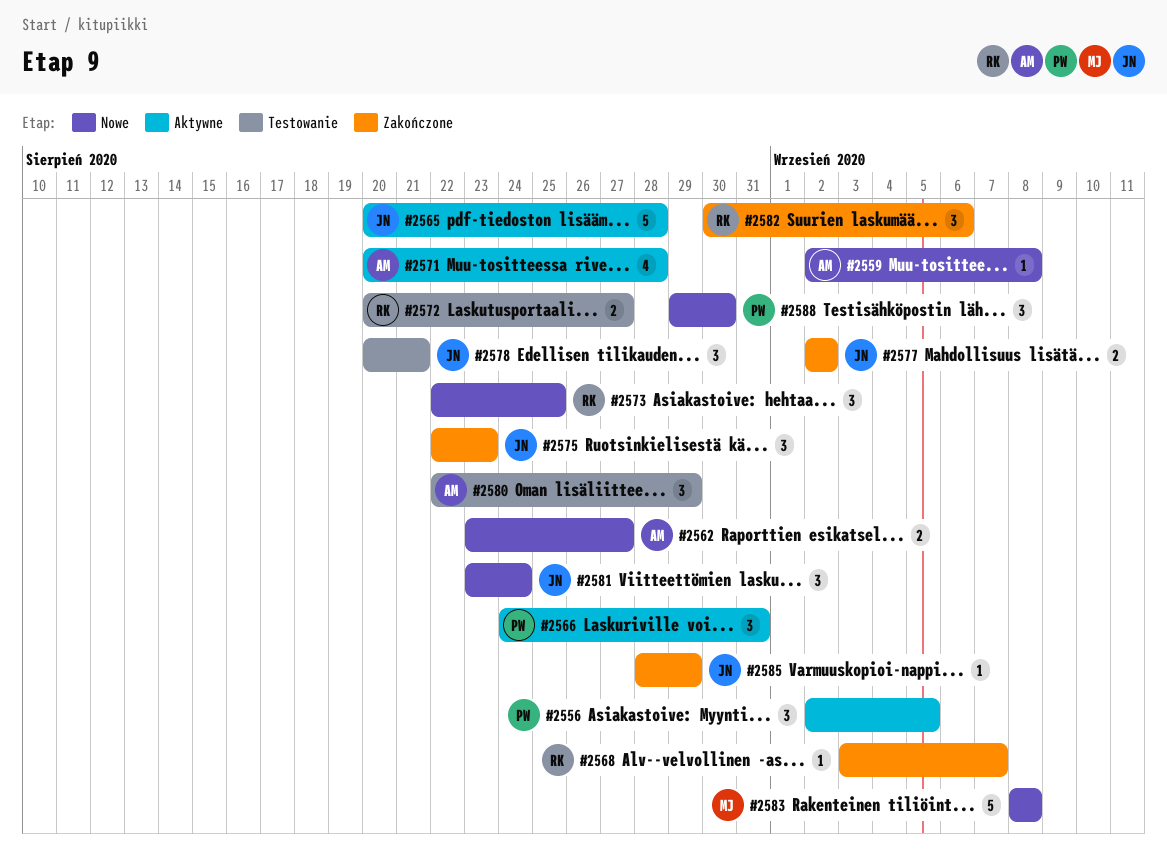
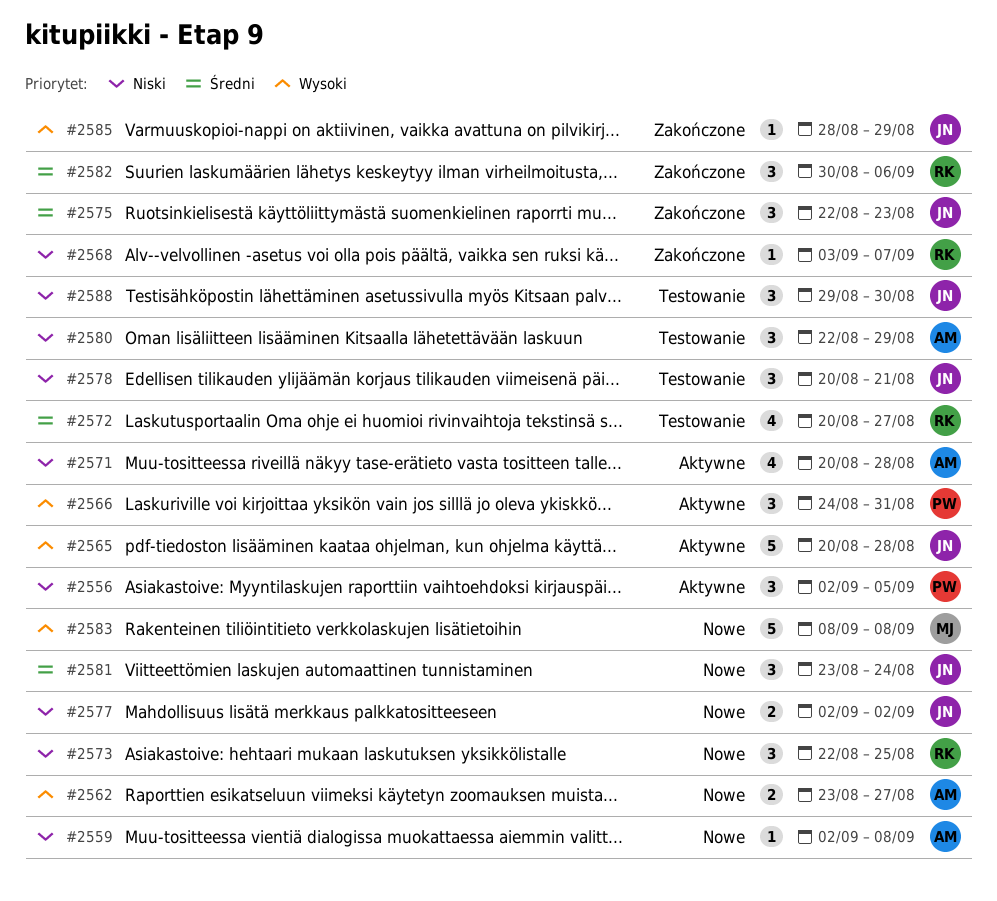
#2572, estimate: 2 -> 4
#2577, status: Zakończone -> Nowe
#2588, status: Nowe -> Testowanie
#2588, owner: PW -> JN

